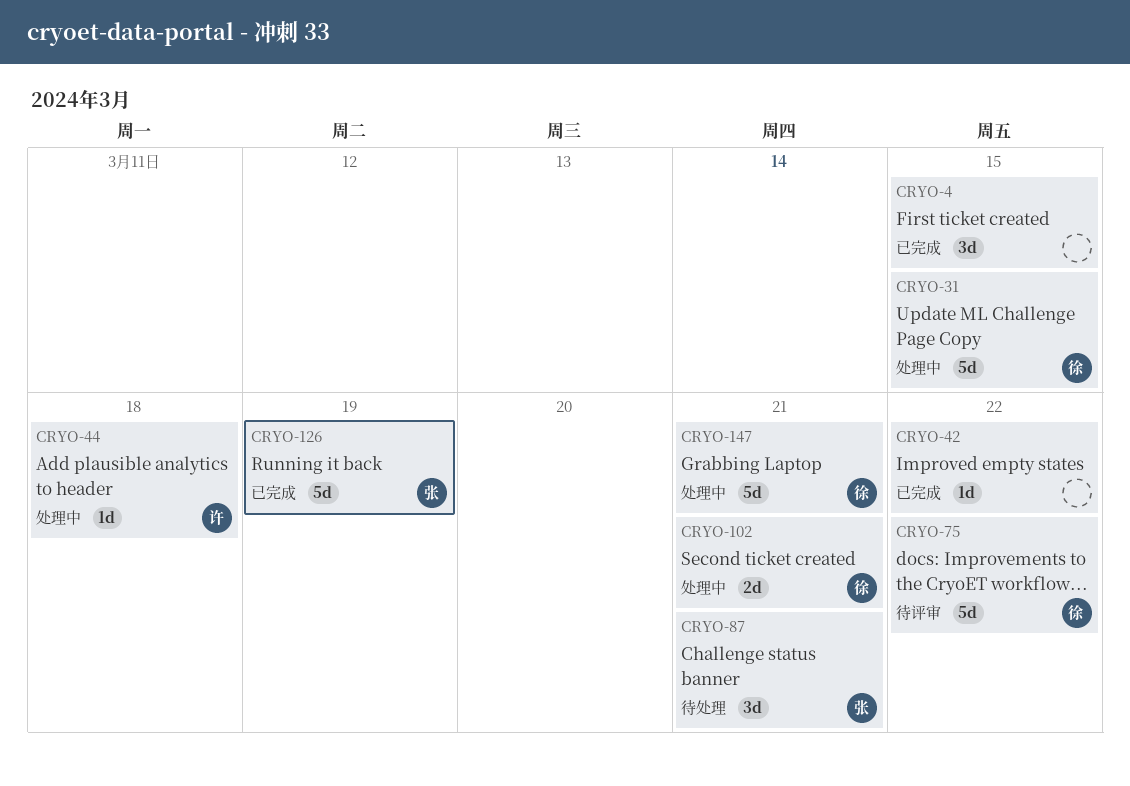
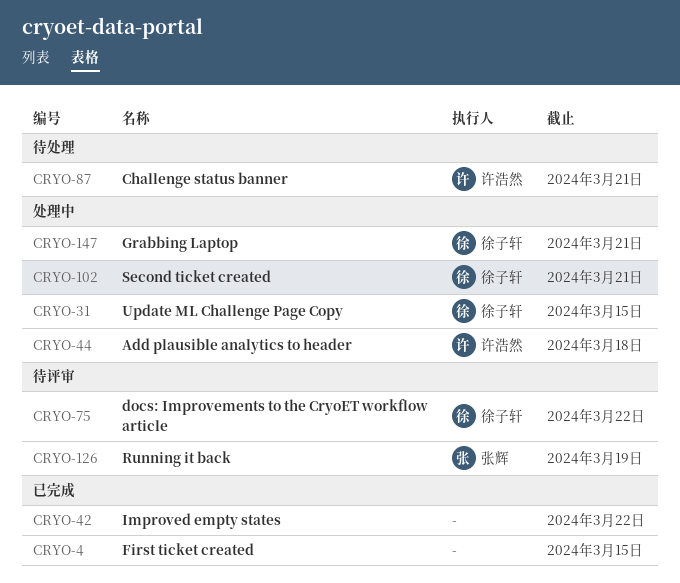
CRYO-87, owner: 张辉 -> 许浩然
CRYO-126, status: 已完成 -> 待评审

